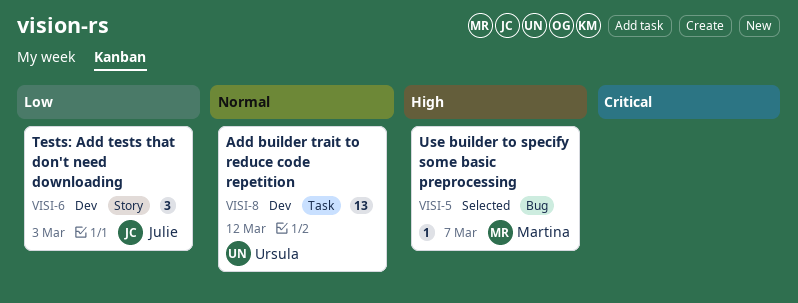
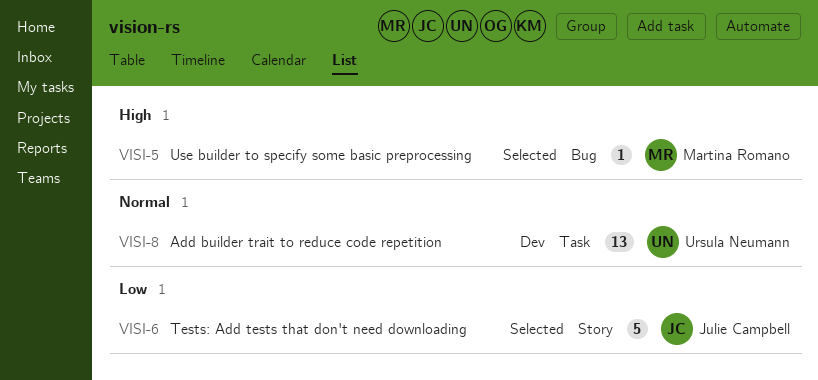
VISI-6, status: Dev -> Selected
VISI-6, estimate: 3 -> 5

